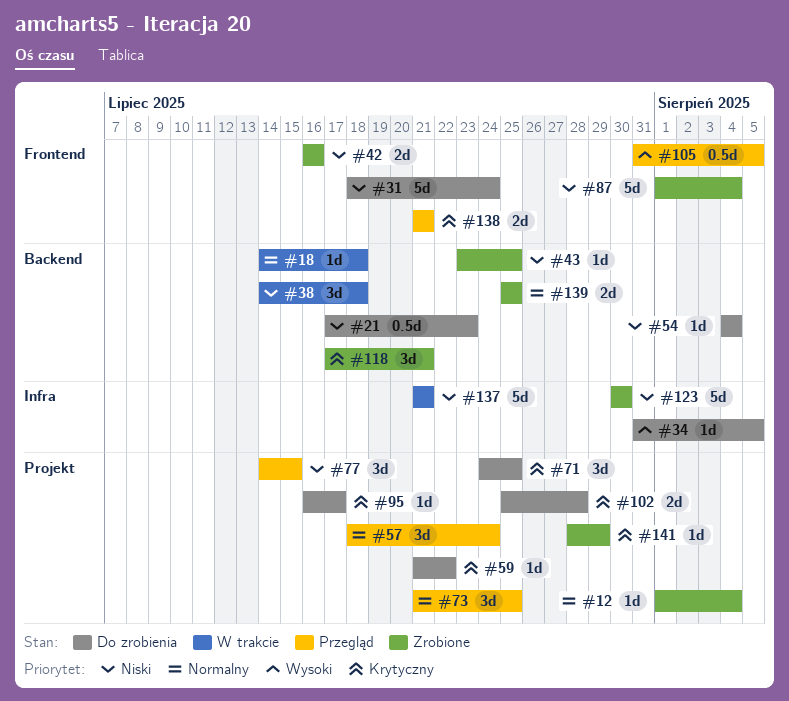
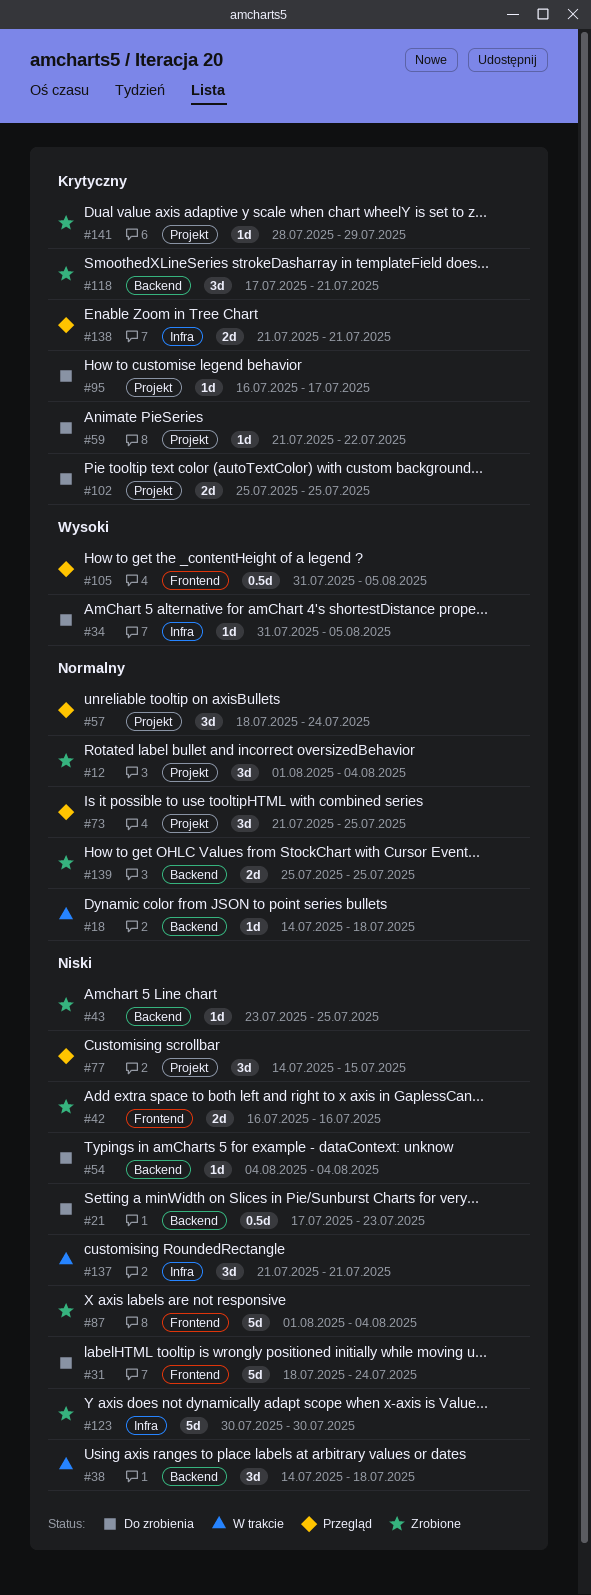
#12, estimate: 1d -> 3d
#71: present -> none
#102, due: Jul 28 -> Jul 25
#137, estimate: 5d -> 3d
#138, label: Frontend -> Infra

